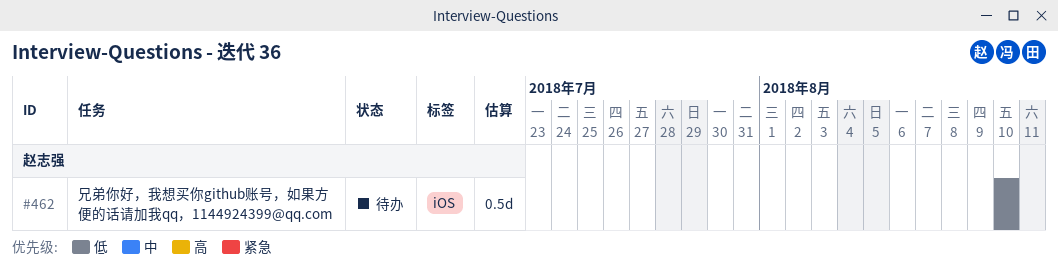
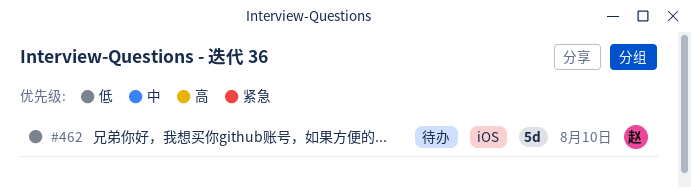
#462, estimate: 0.5d -> 5d

